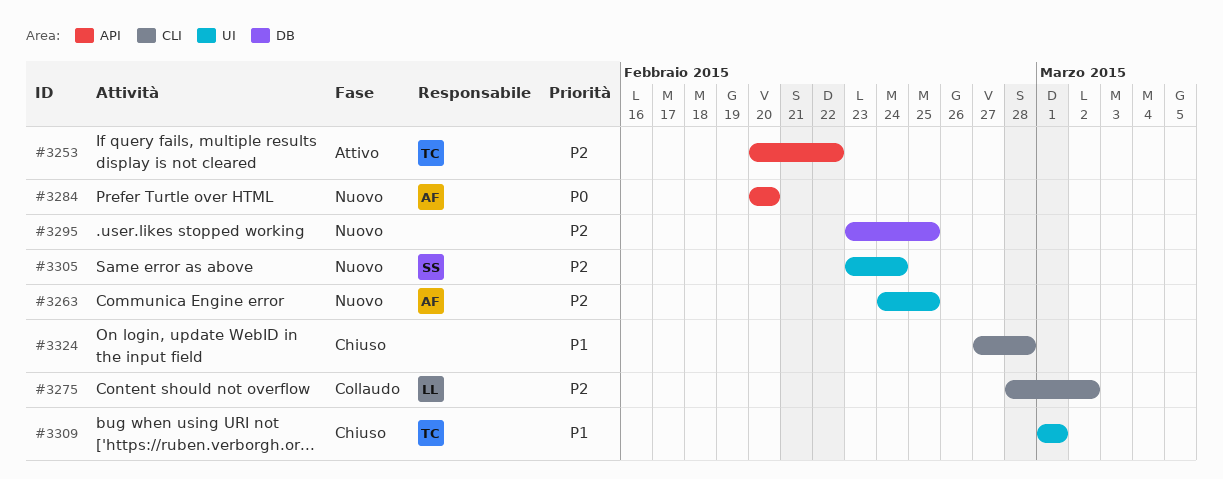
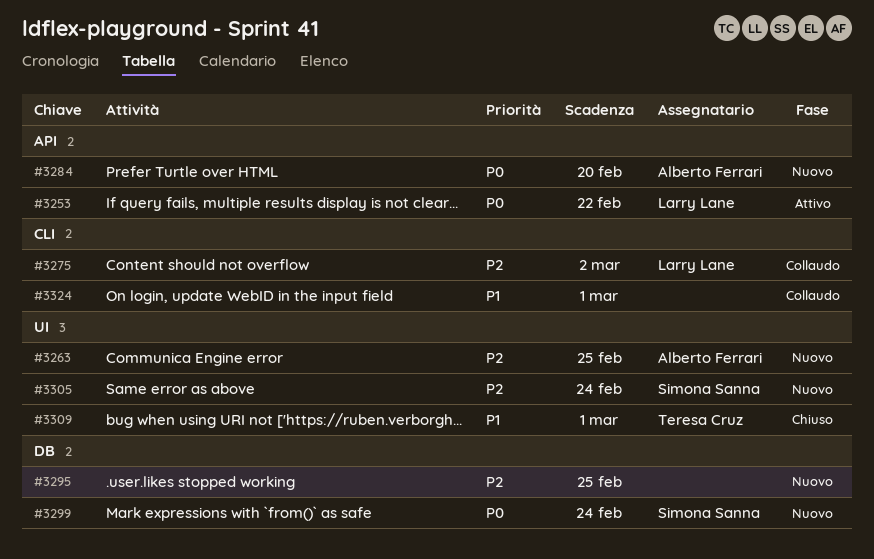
#3253, owner: Teresa Cruz -> Larry Lane
#3253, priority: P2 -> P0
#3299: none -> present
#3324, status: Chiuso -> Collaudo
#3324, due: Feb 28 -> Mar 1

